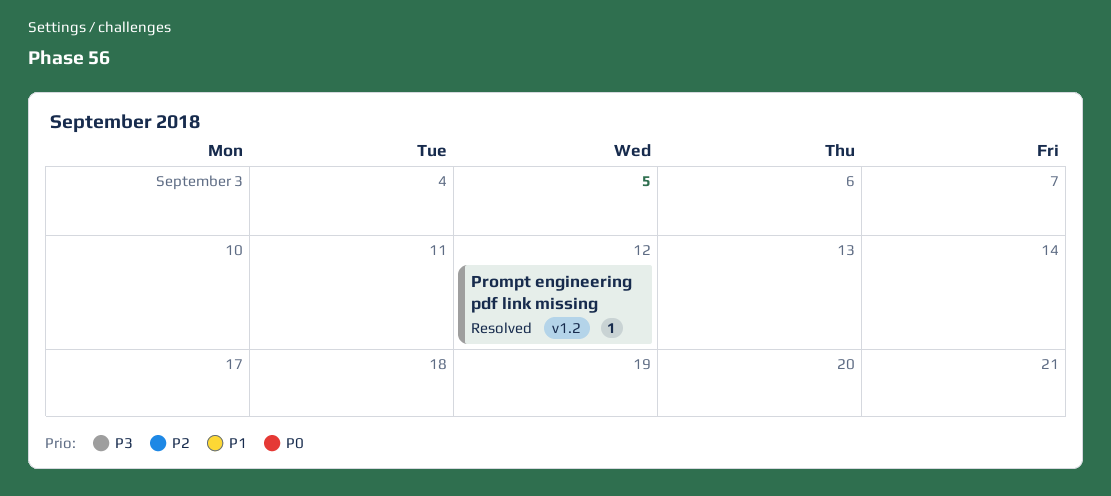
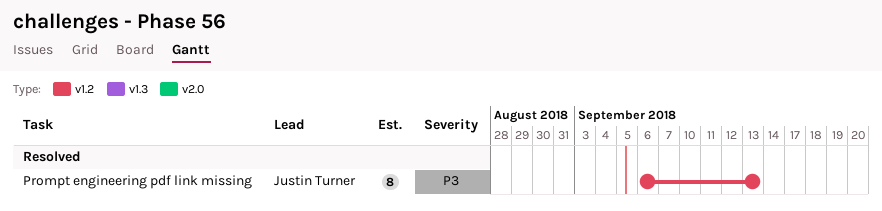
Prompt engineering pdf link missing, estimate: 1 -> 8
Prompt engineering pdf link missing, due: Sep 12 -> Sep 13

